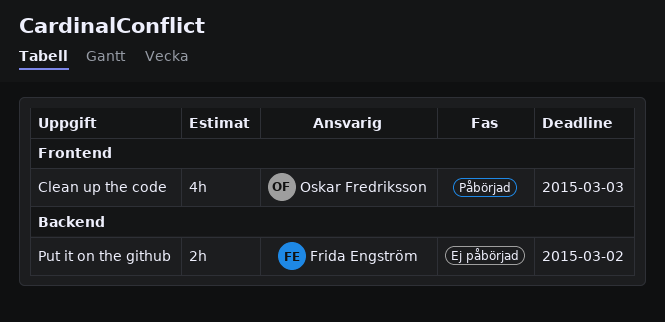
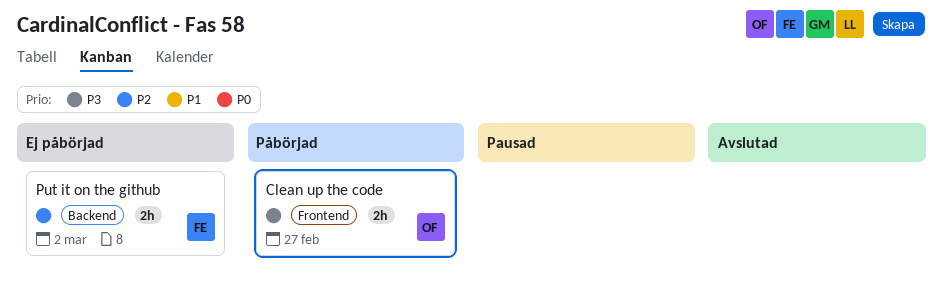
Clean up the code, estimate: 4h -> 2h
Clean up the code, due: Mar 3 -> Feb 27

